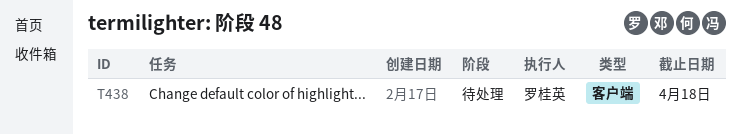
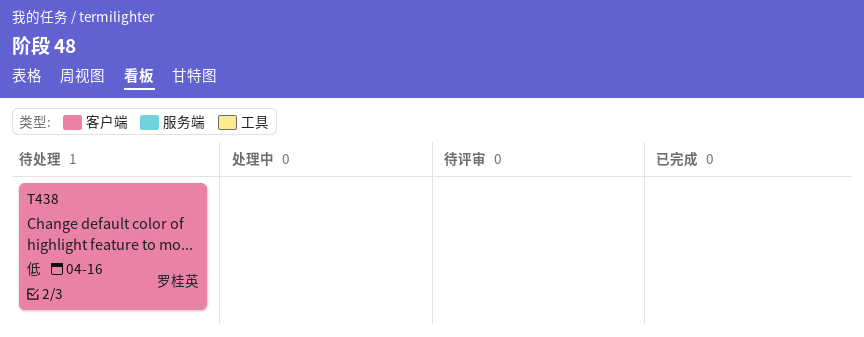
T438, due: Apr 18 -> Apr 16

